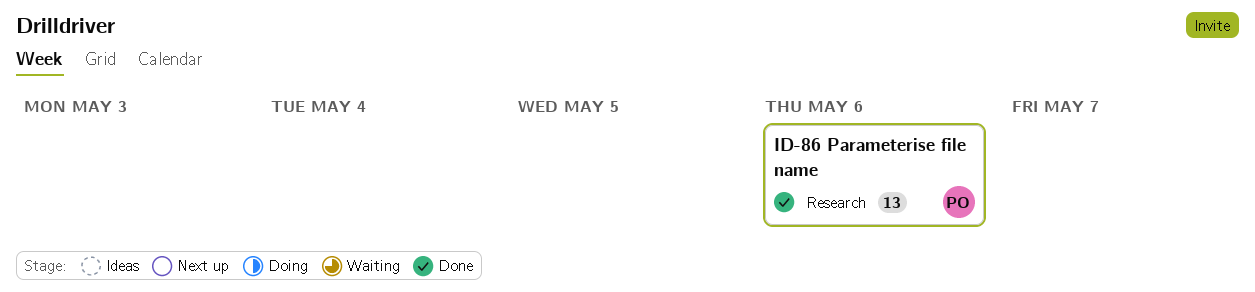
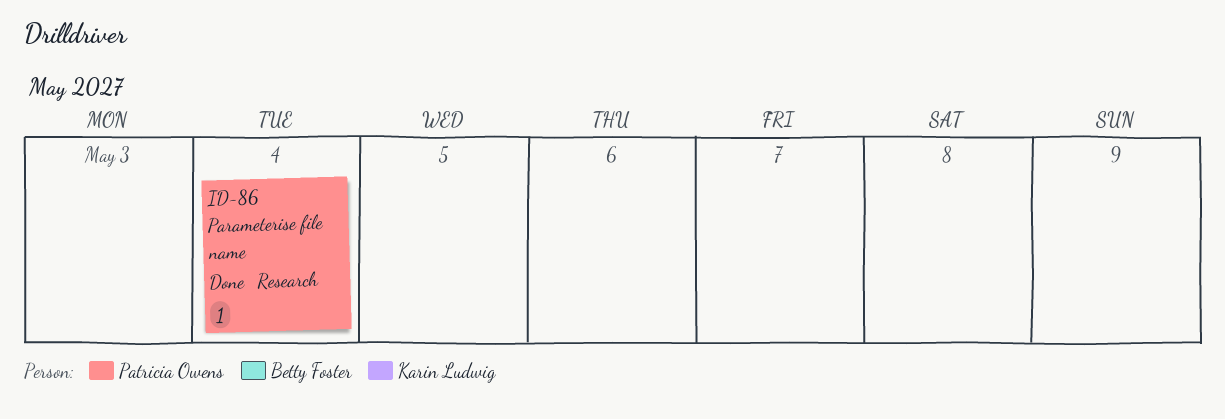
ID-86, estimate: 13 -> 1
ID-86, due: May 6 -> May 4

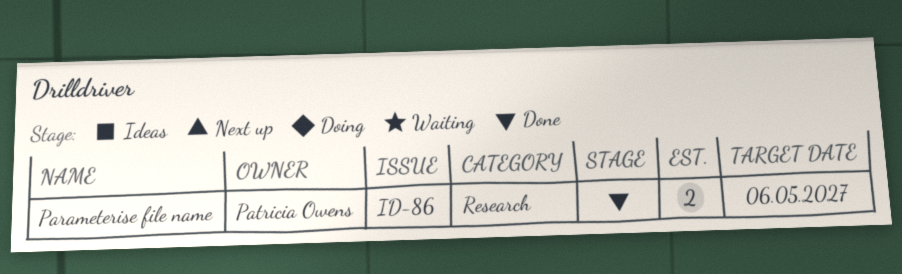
ID-86, estimate: 1 -> 2
ID-86, due: May 4 -> May 6

